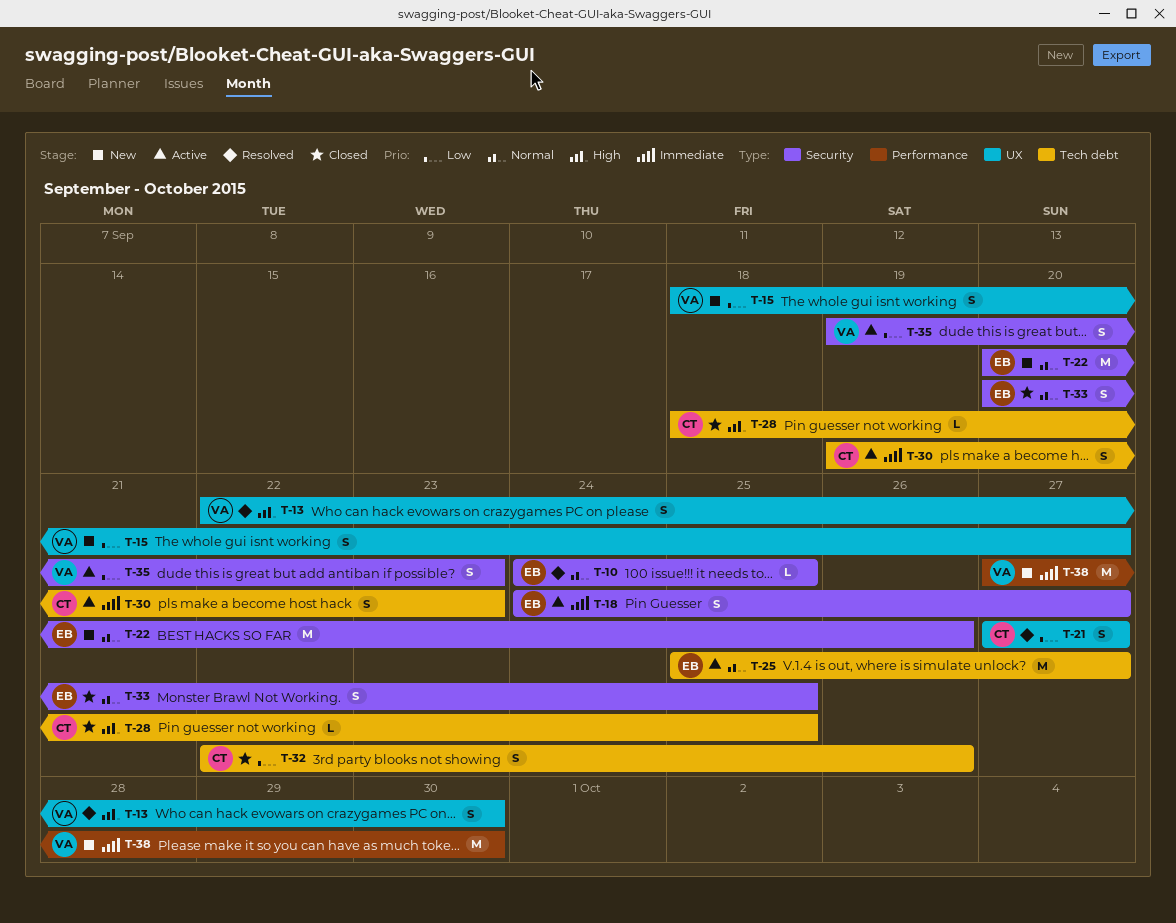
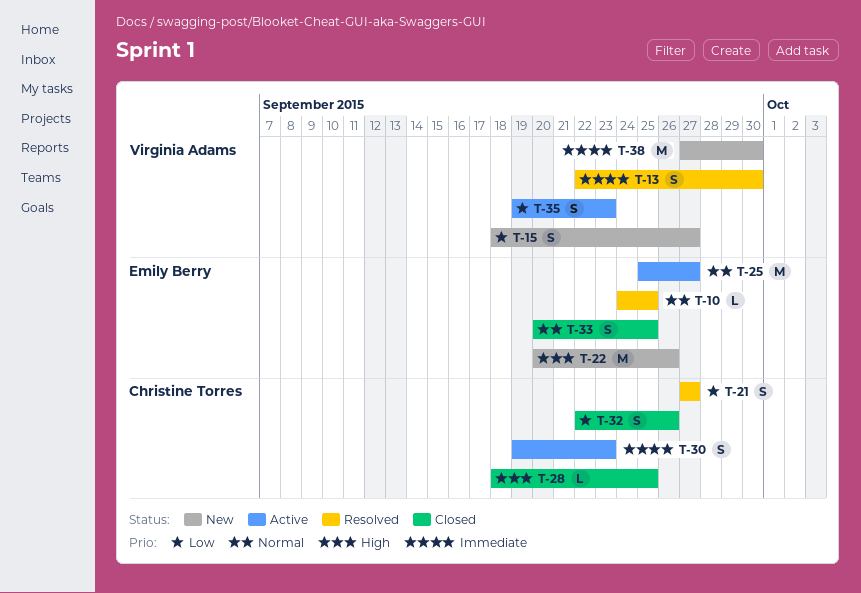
T-13, priority: High -> Immediate
T-18: present -> none
T-22, priority: Normal -> High

